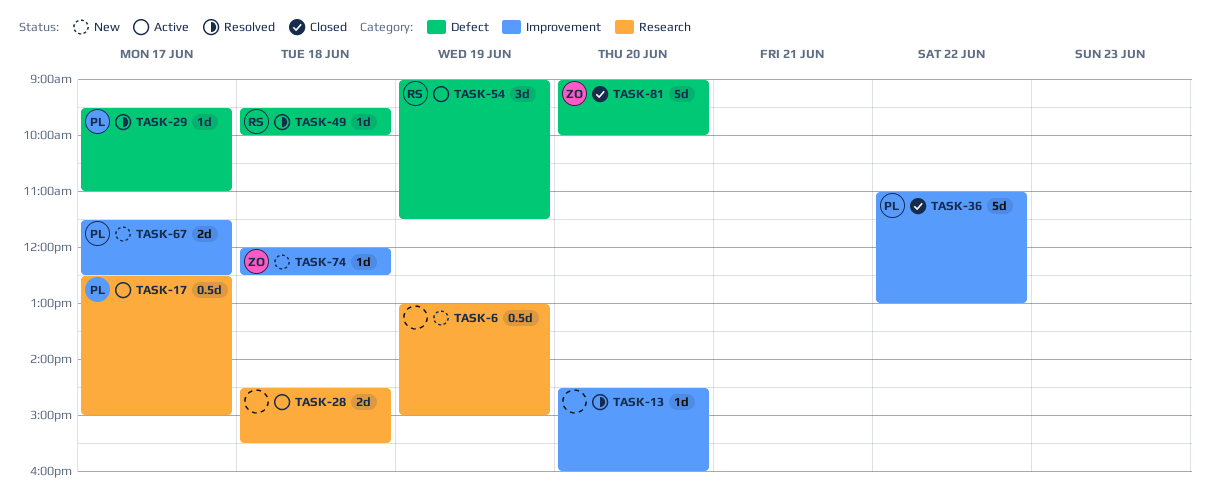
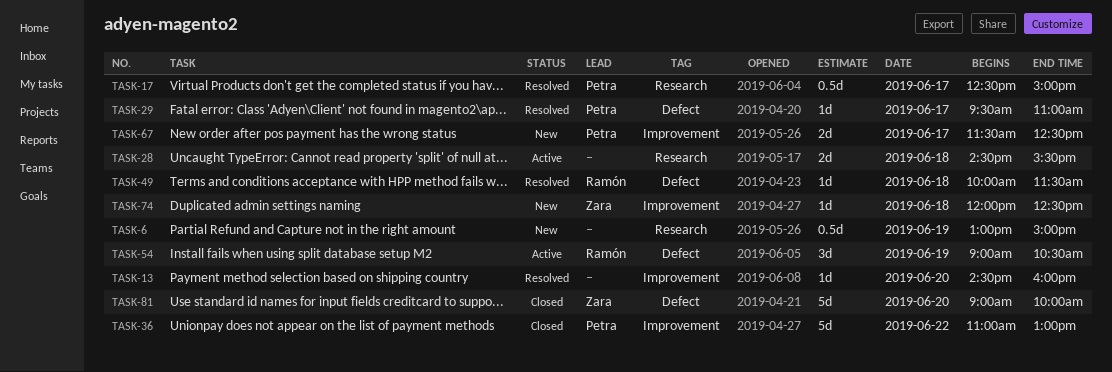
TASK-17, status: Active -> Resolved
TASK-49, begins: 09:30 -> 10:00
TASK-49, ends: 10:00 -> 11:30
TASK-54, ends: 11:30 -> 10:30

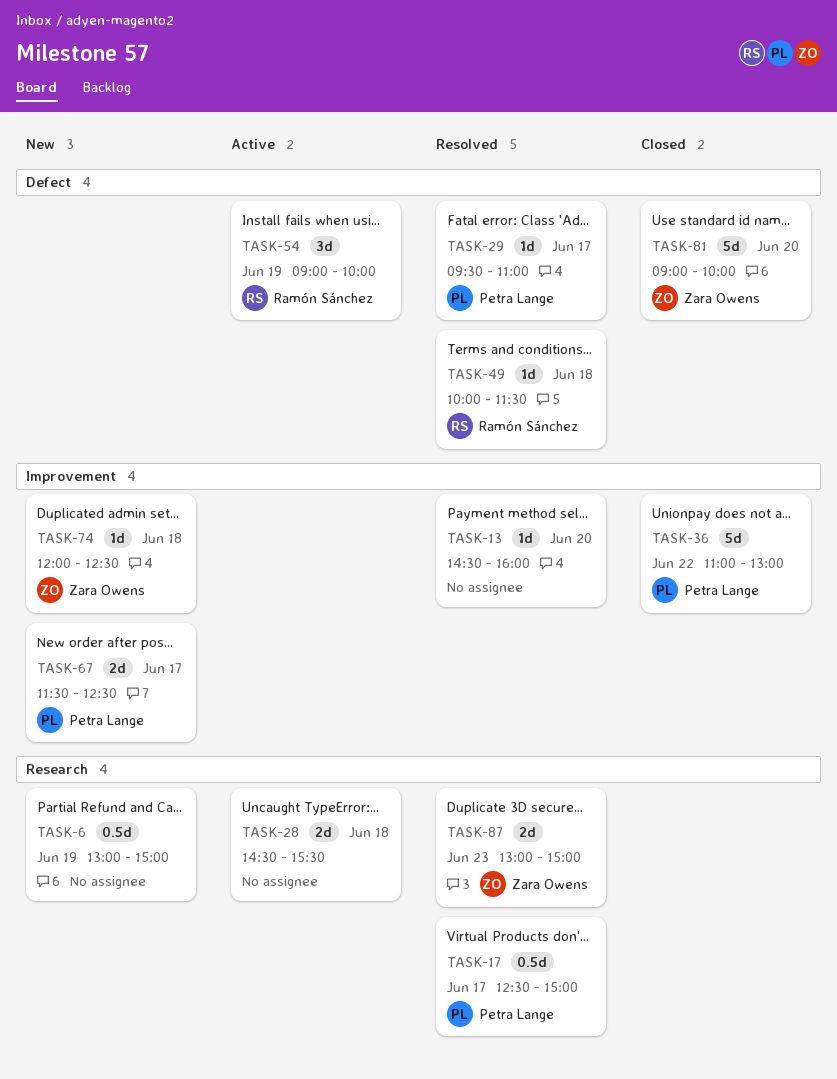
TASK-54, ends: 10:30 -> 10:00
TASK-87: none -> present

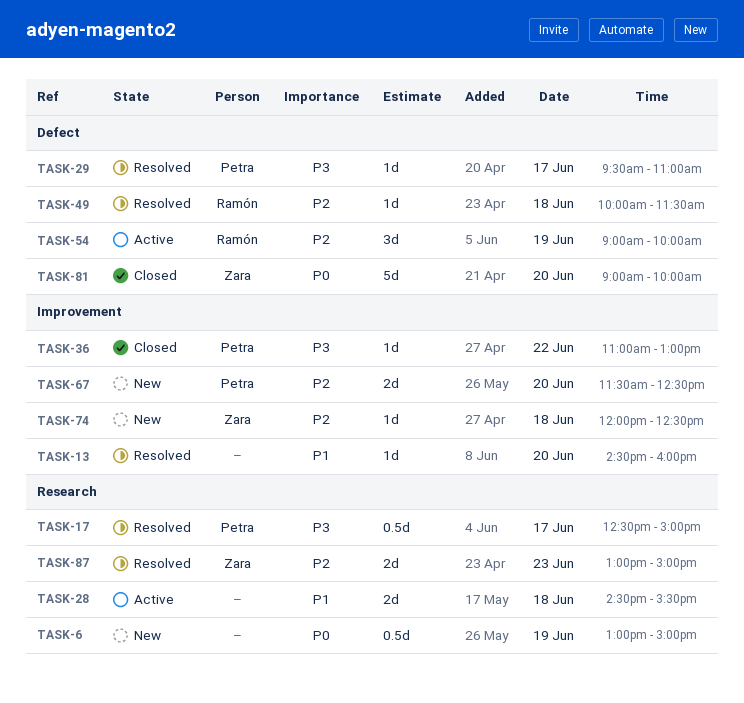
TASK-36, estimate: 5d -> 1d
TASK-67, day: Jun 17 -> Jun 20

